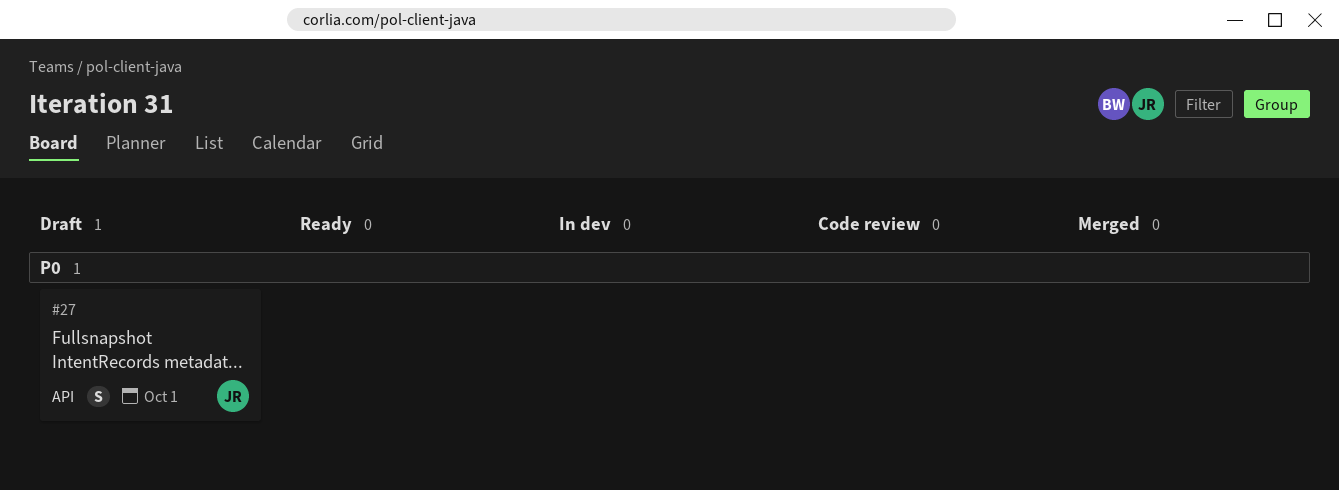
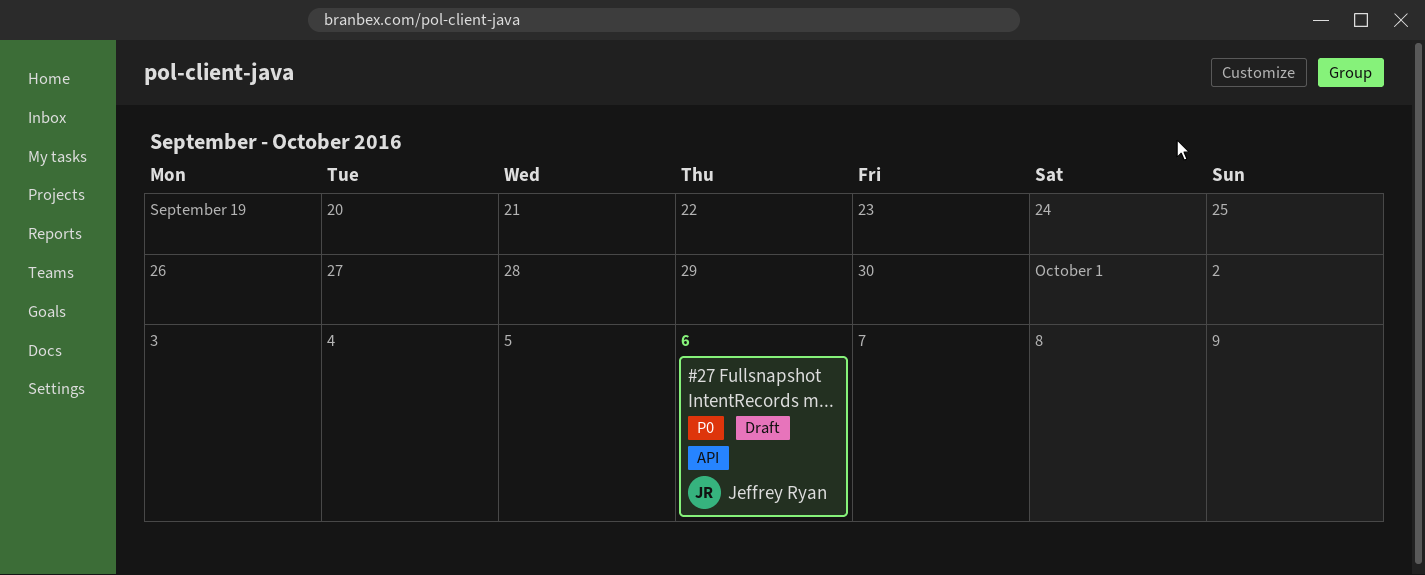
#27, due: Oct 1 -> Oct 6

